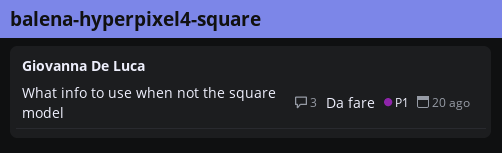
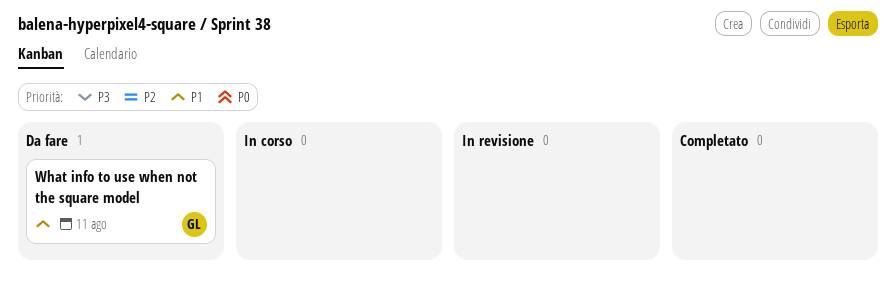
What info to use when not the square model, due: Aug 20 -> Aug 11

